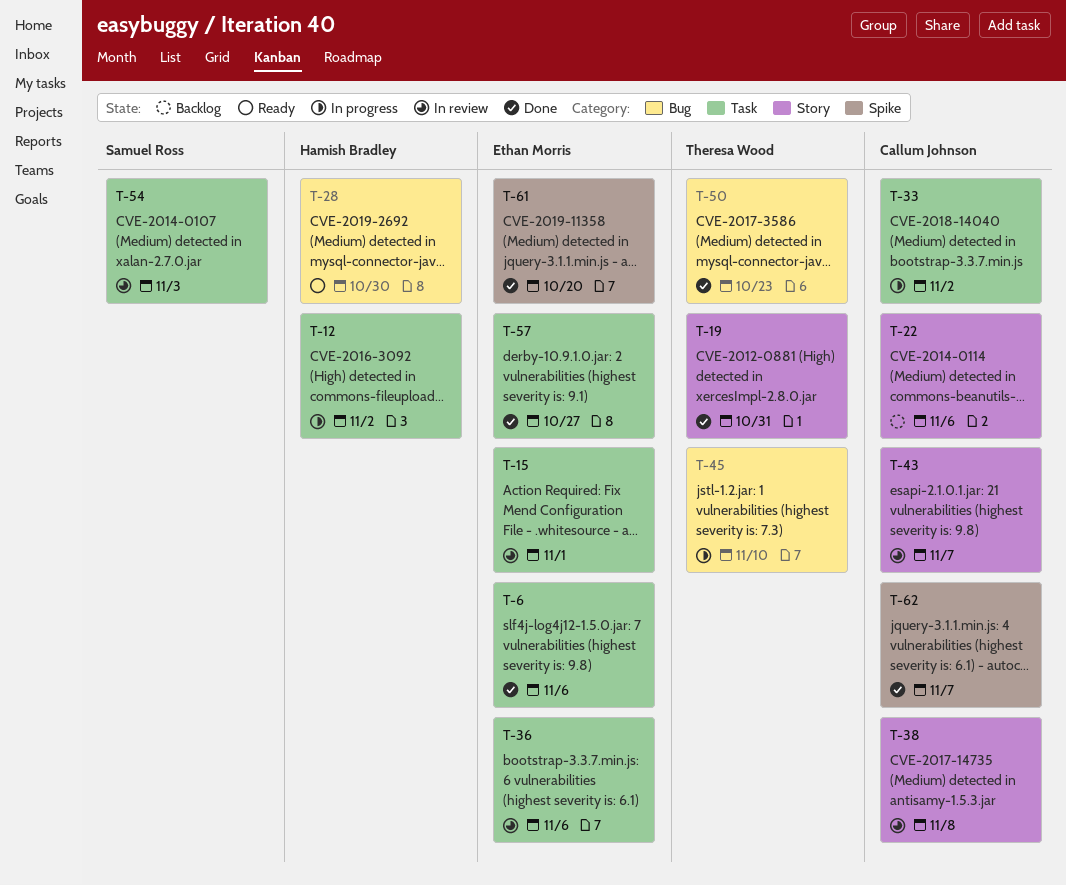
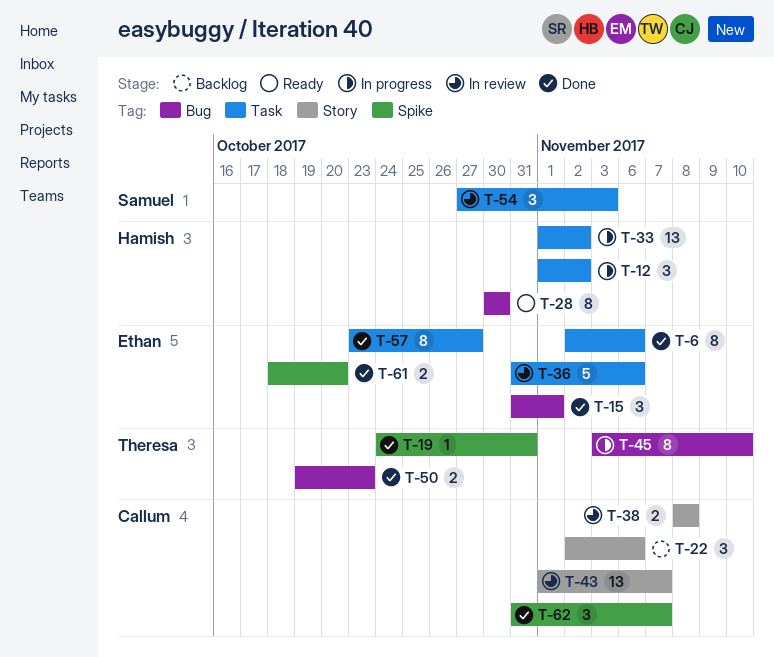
T-15, status: In review -> Done
T-15, label: Task -> Bug
T-19, label: Story -> Spike
T-33, owner: Callum Johnson -> Hamish Bradley

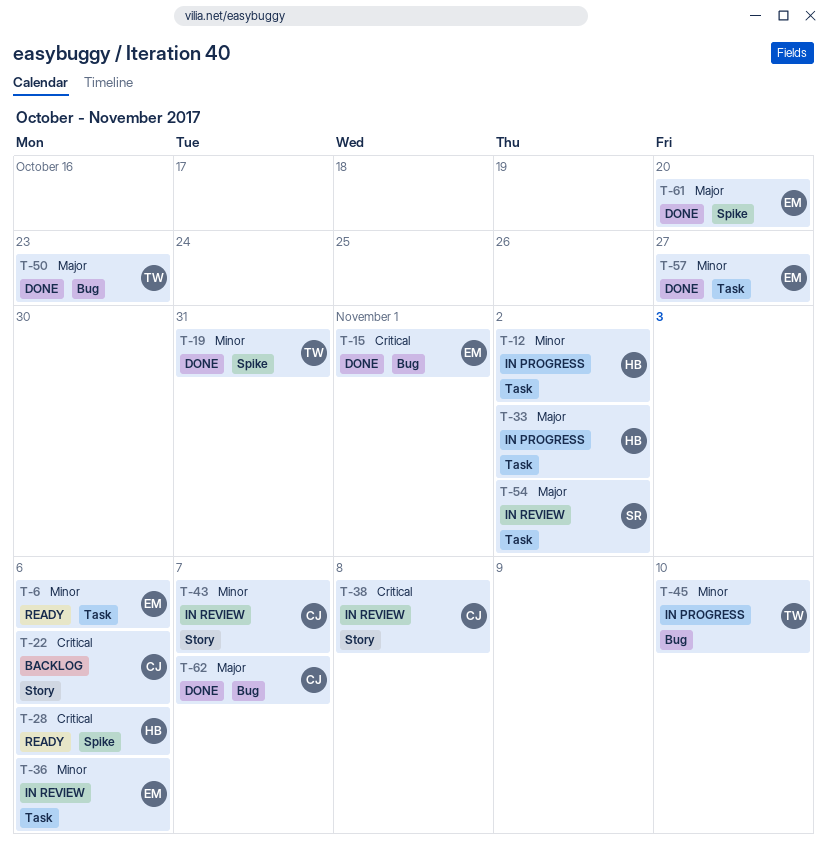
T-6, status: Done -> Ready
T-28, label: Bug -> Spike
T-28, due: Oct 30 -> Nov 6
T-54, due: Nov 3 -> Nov 2
T-62, label: Spike -> Bug

